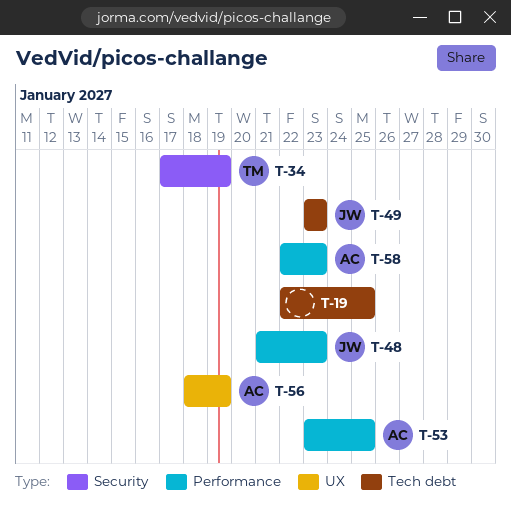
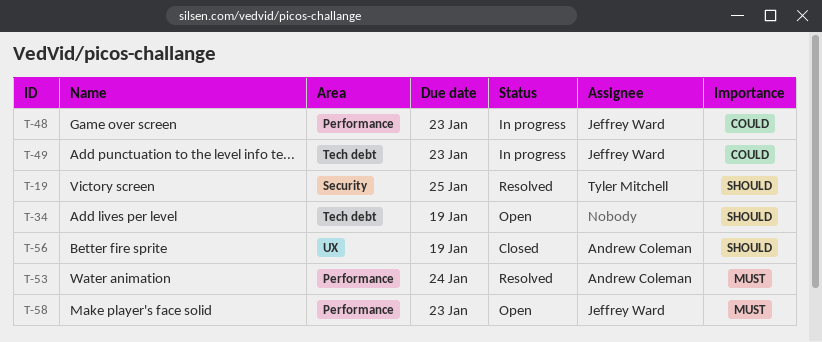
T-19, owner: none -> Tyler Mitchell
T-19, label: Tech debt -> Security
T-34, owner: Tyler Mitchell -> none
T-34, label: Security -> Tech debt
T-53, due: Jan 25 -> Jan 24
T-58, owner: Andrew Coleman -> Jeffrey Ward

